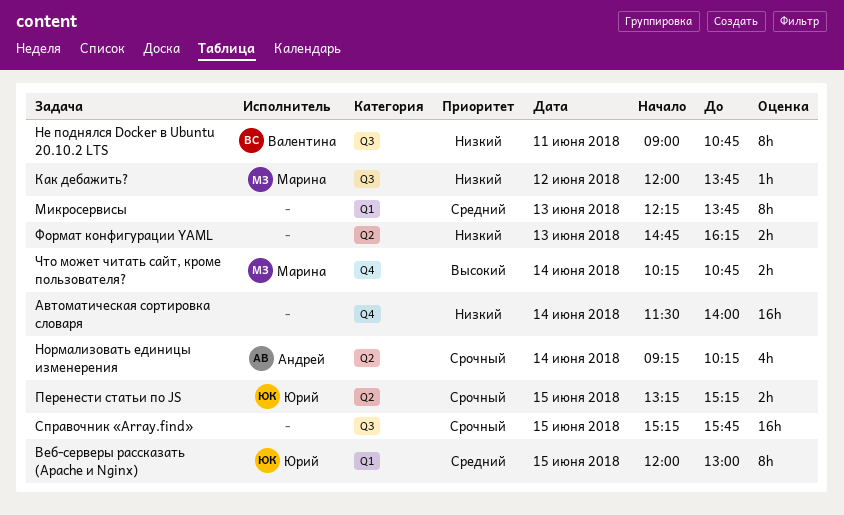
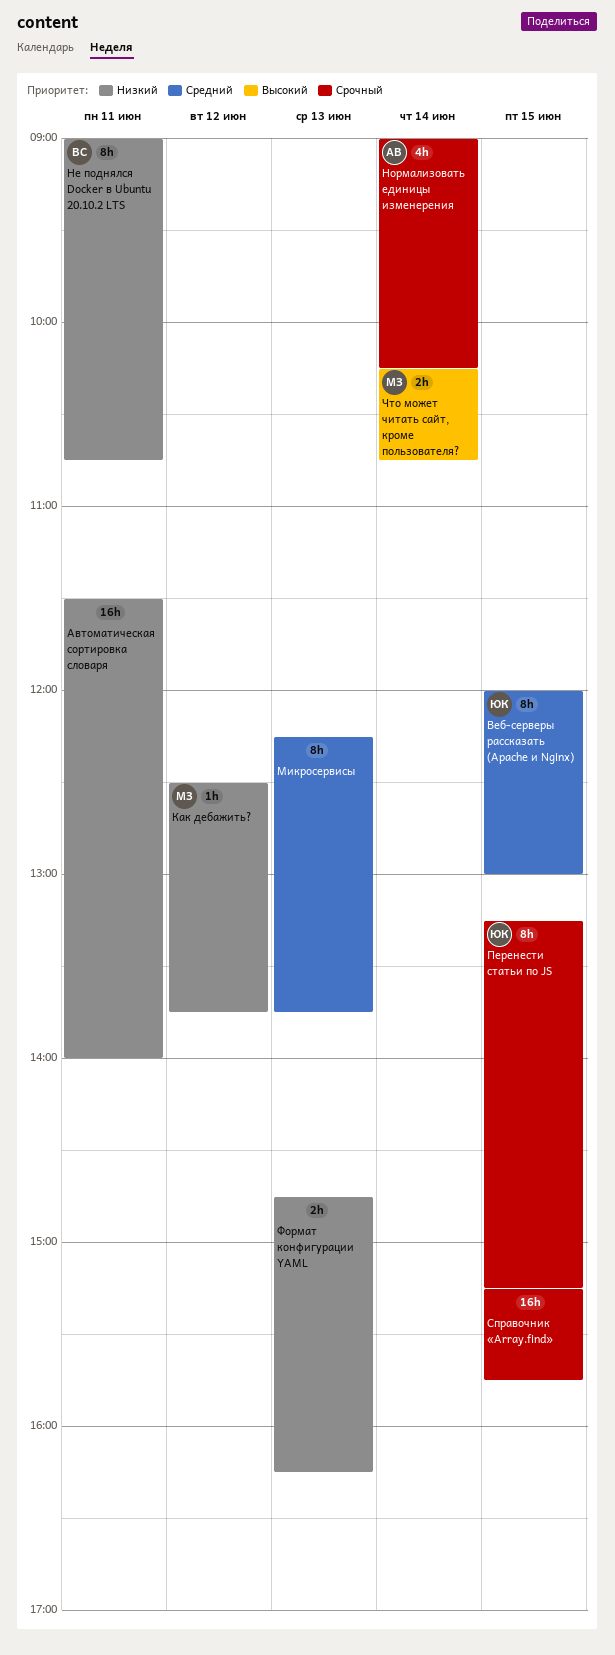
Автоматическая сортировка словаря, day: Jun 14 -> Jun 11
Как дебажить?, begins: 12:00 -> 12:30
Нормализовать единицы изменерения, begins: 09:15 -> 09:00
Перенести статьи по JS, estimate: 2h -> 8h

